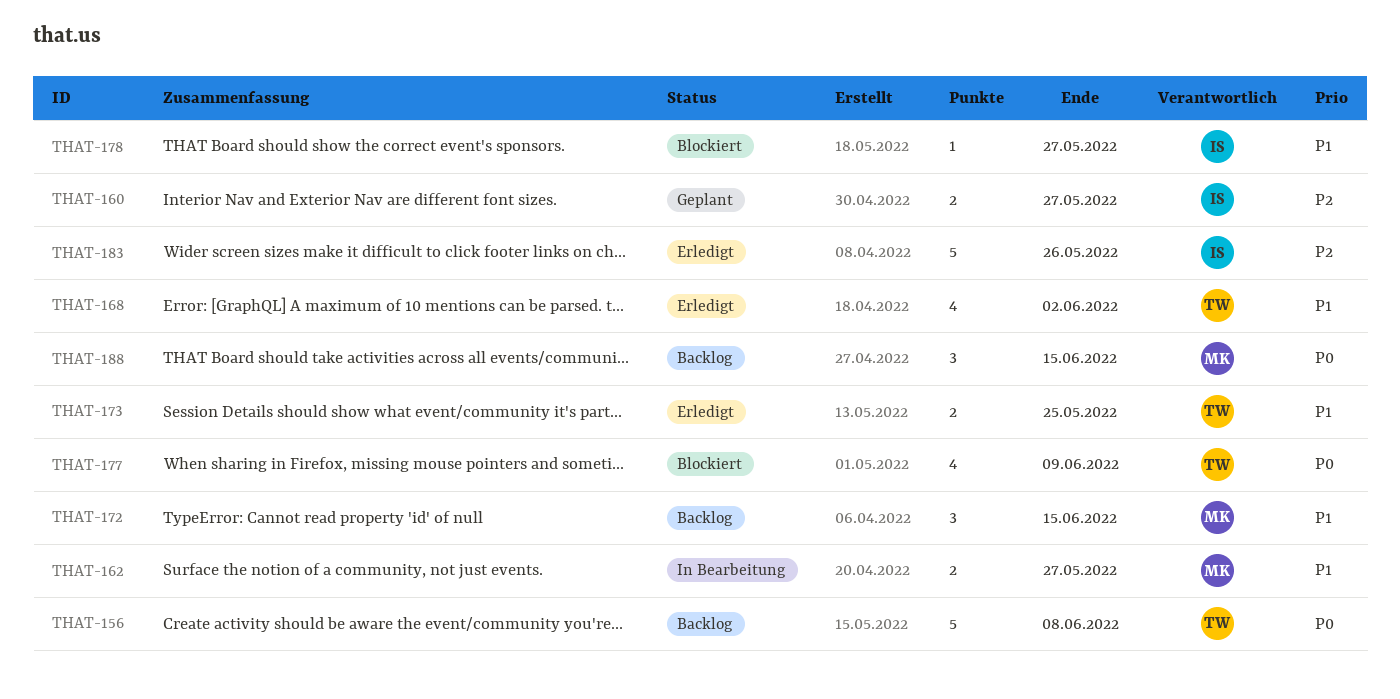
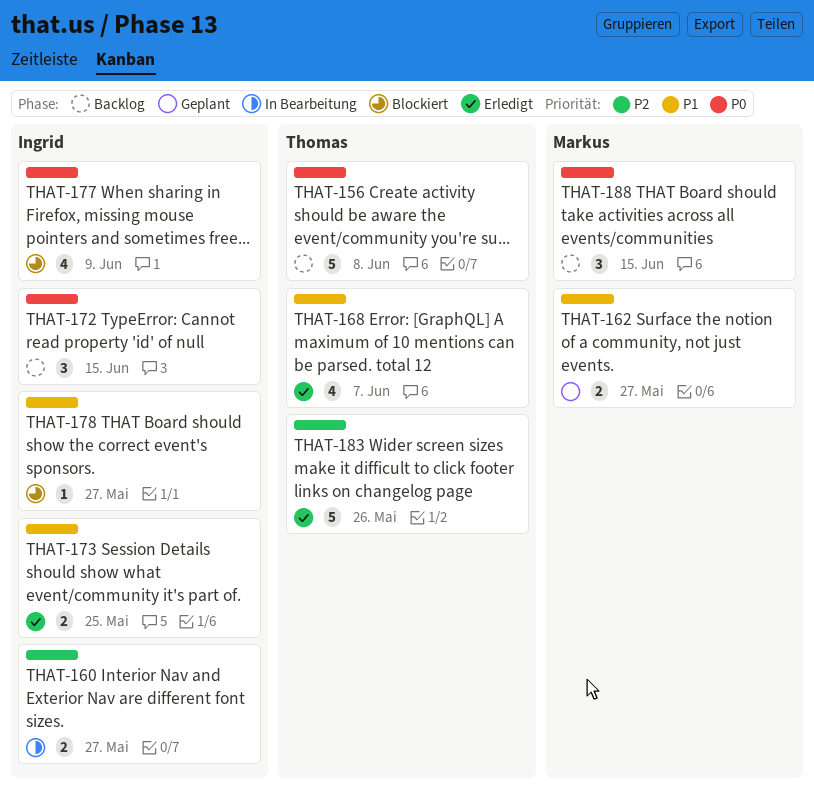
THAT-160, status: Geplant -> In Bearbeitung
THAT-162, status: In Bearbeitung -> Geplant
THAT-168, due: Jun 2 -> Jun 7
THAT-172, owner: Markus -> Ingrid
THAT-172, priority: P1 -> P0
THAT-173, owner: Thomas -> Ingrid
THAT-177, owner: Thomas -> Ingrid
THAT-183, owner: Ingrid -> Thomas

